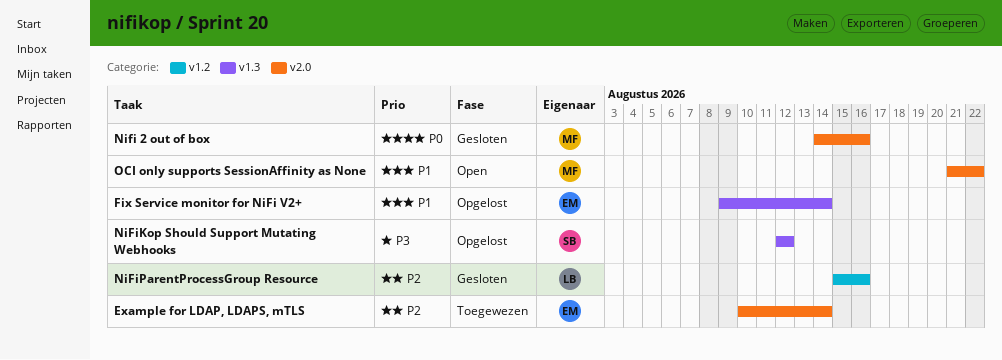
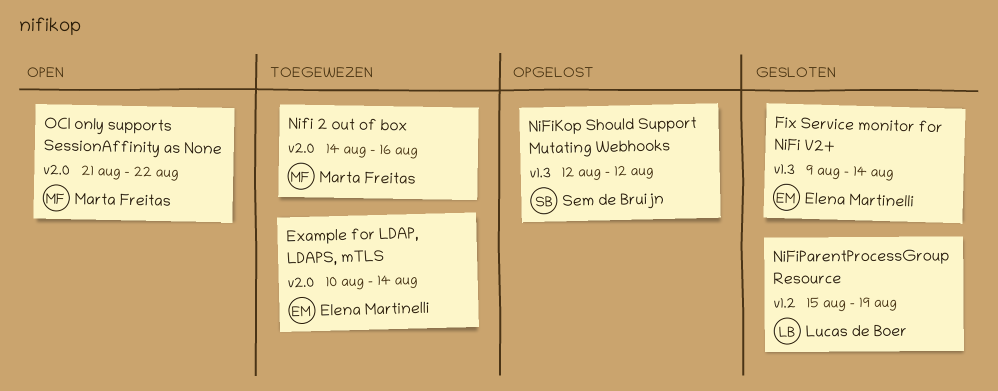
Fix Service monitor for NiFi V2+, status: Opgelost -> Gesloten
Nifi 2 out of box, status: Gesloten -> Toegewezen
NiFiParentProcessGroup Resource, due: Aug 16 -> Aug 19

